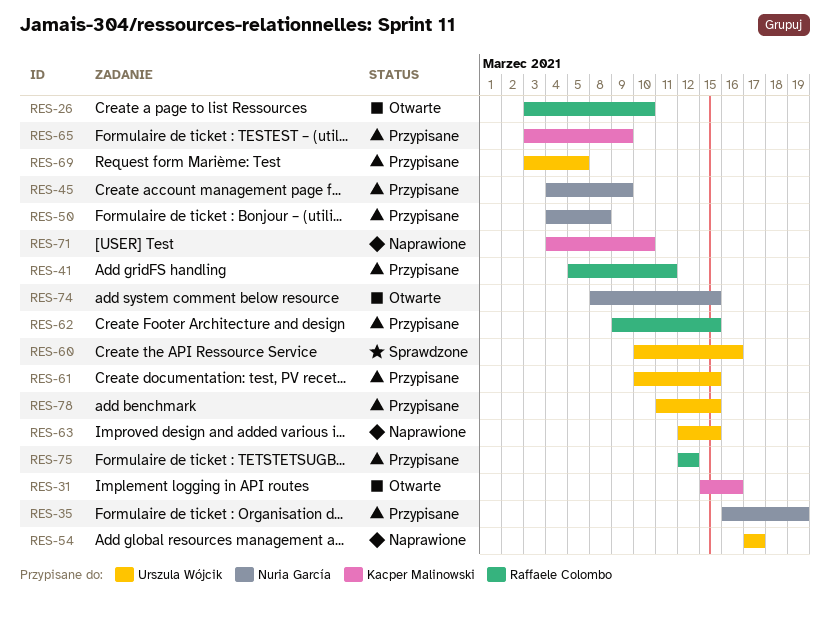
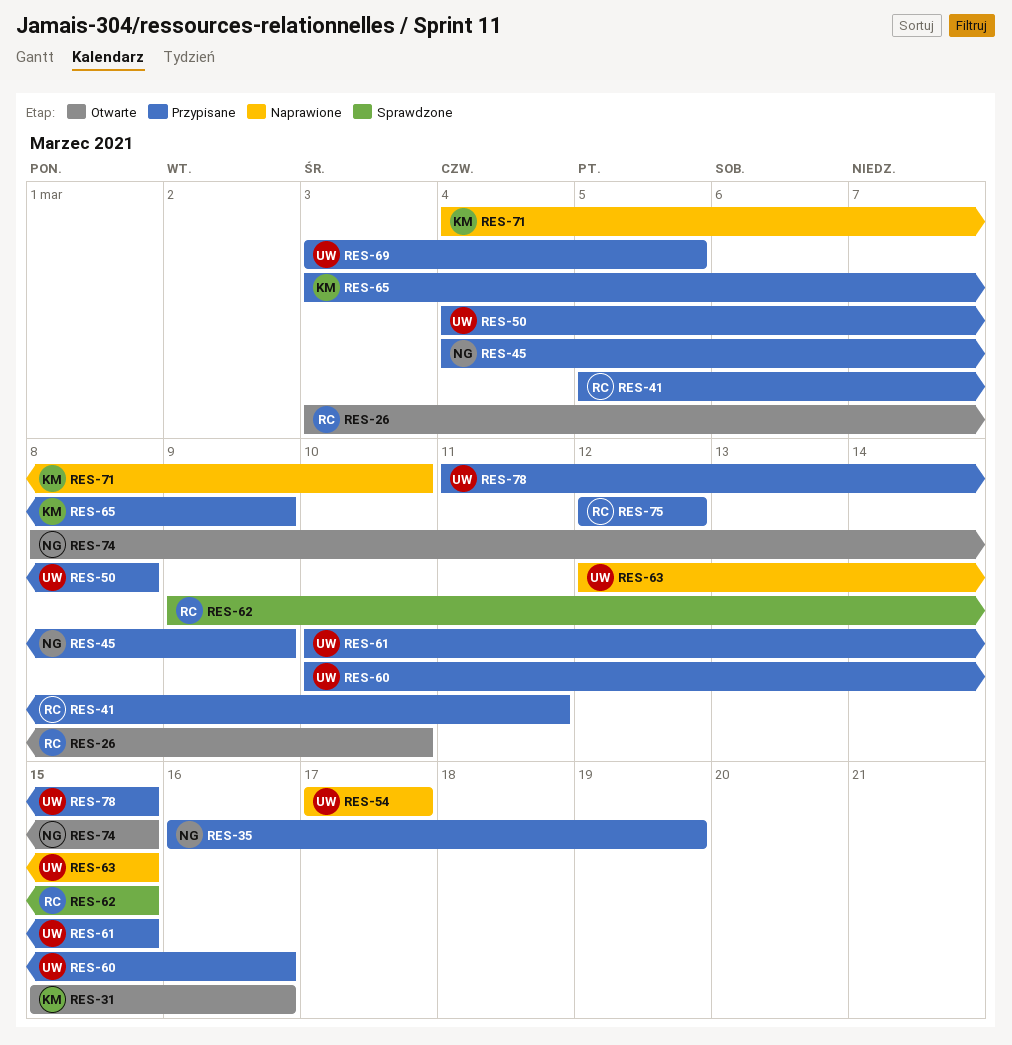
RES-50, owner: Nuria García -> Urszula Wójcik
RES-60, status: Sprawdzone -> Przypisane
RES-62, status: Przypisane -> Sprawdzone

